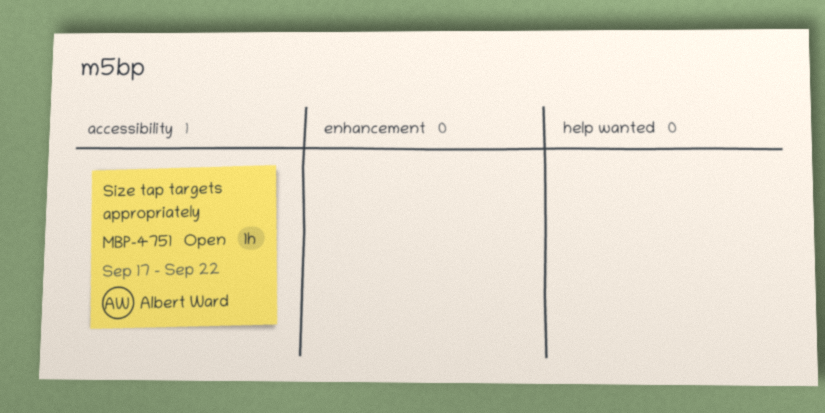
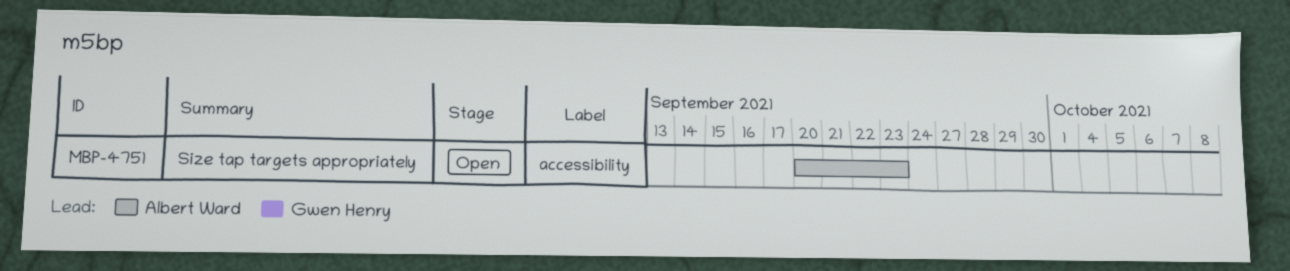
MBP-4751, start: Sep 17 -> Sep 20
MBP-4751, due: Sep 22 -> Sep 23

